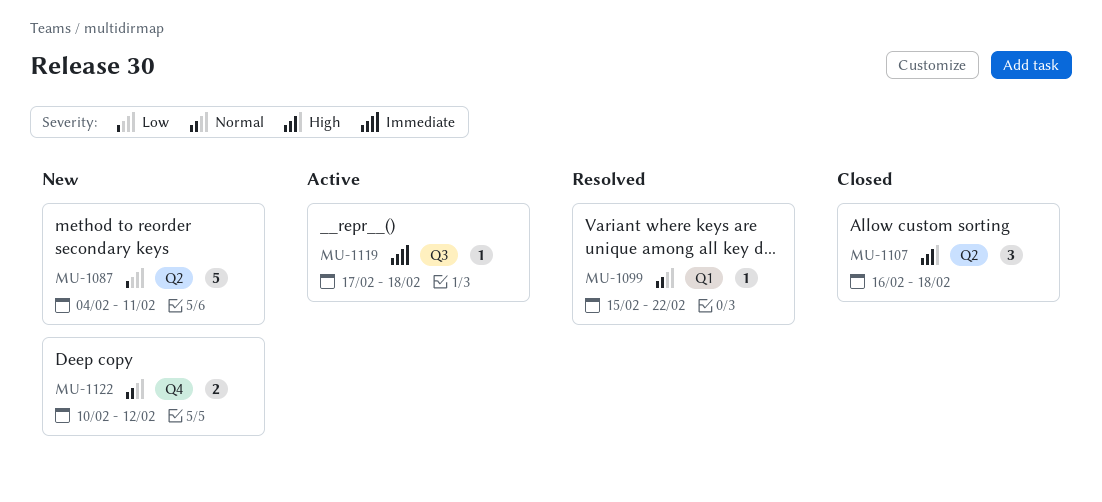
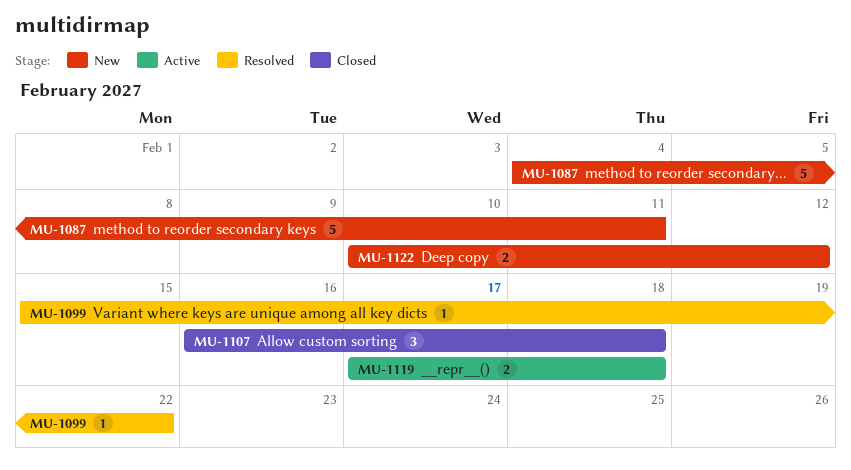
MU-1119, estimate: 1 -> 2

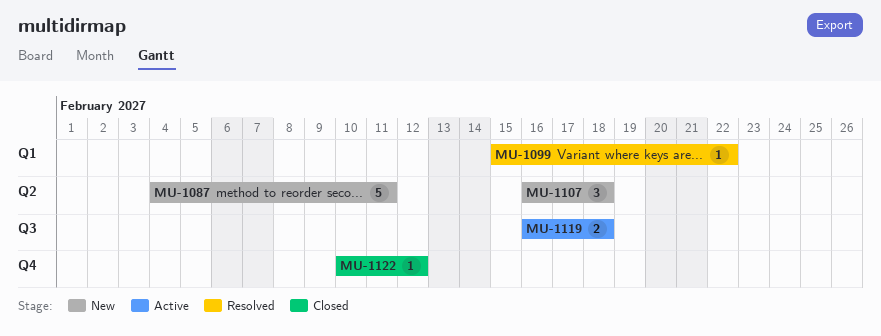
MU-1107, status: Closed -> New
MU-1119, start: Feb 17 -> Feb 16
MU-1122, status: New -> Closed
MU-1122, estimate: 2 -> 1

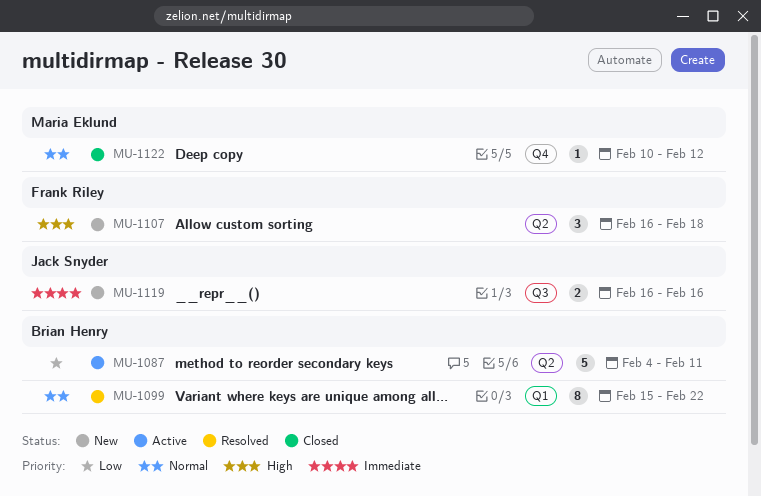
MU-1087, status: New -> Active
MU-1099, estimate: 1 -> 8
MU-1119, status: Active -> New
MU-1119, due: Feb 18 -> Feb 16

